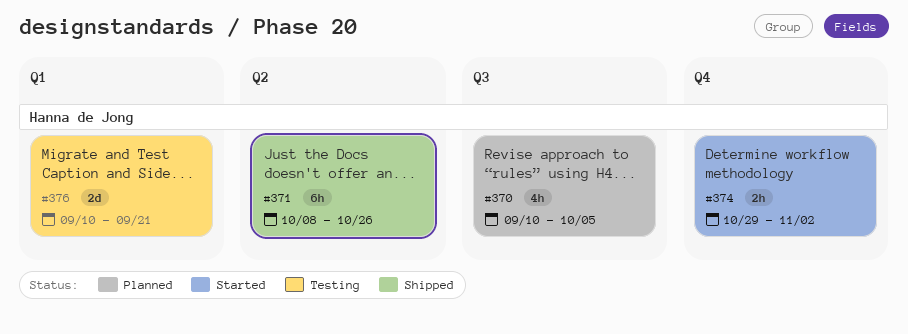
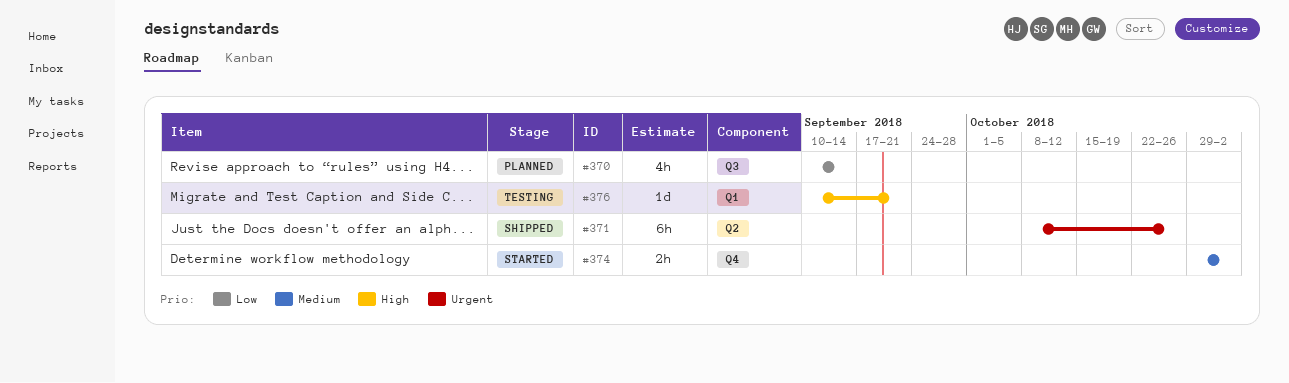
#370, due: Oct 5 -> Sep 14
#376, estimate: 2d -> 1d

